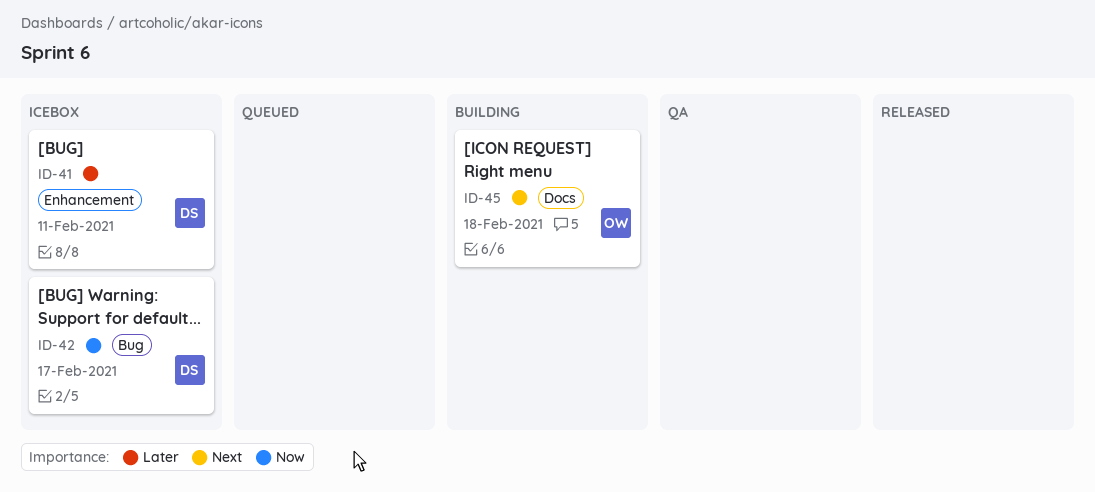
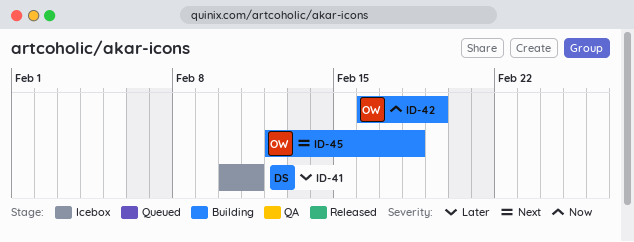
ID-42, status: Icebox -> Building
ID-42, owner: DS -> OW
ID-42, due: Feb 17 -> Feb 19

